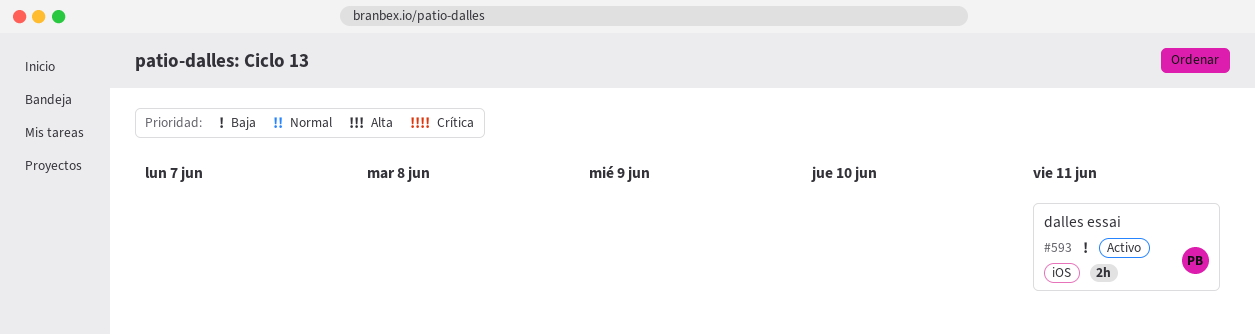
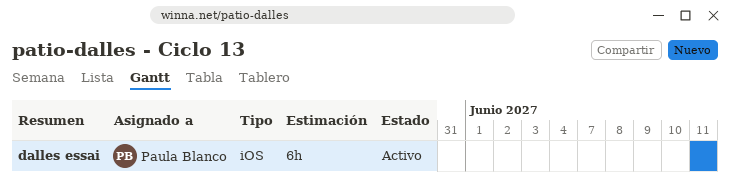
dalles essai, estimate: 2h -> 6h

